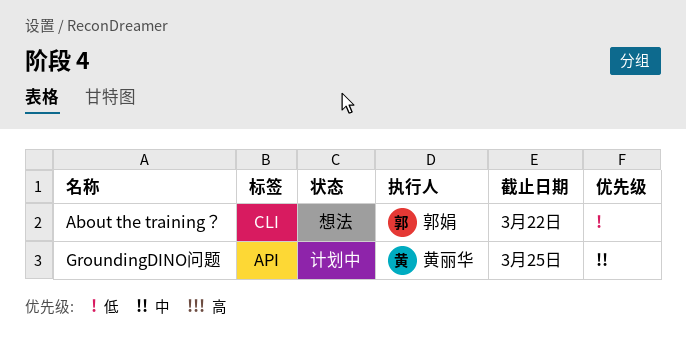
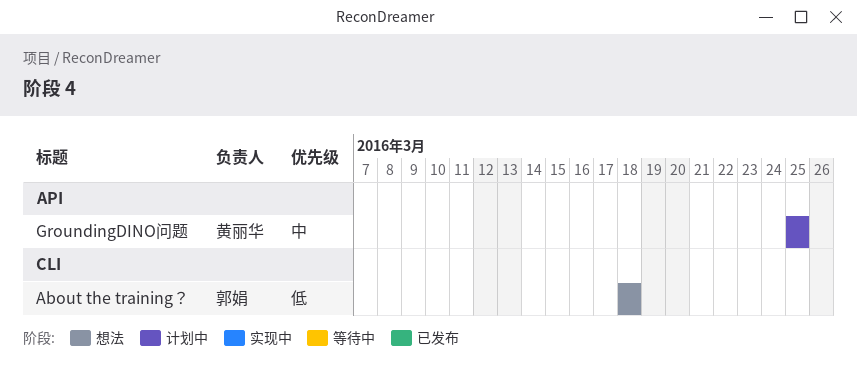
About the training？, due: Mar 22 -> Mar 18

